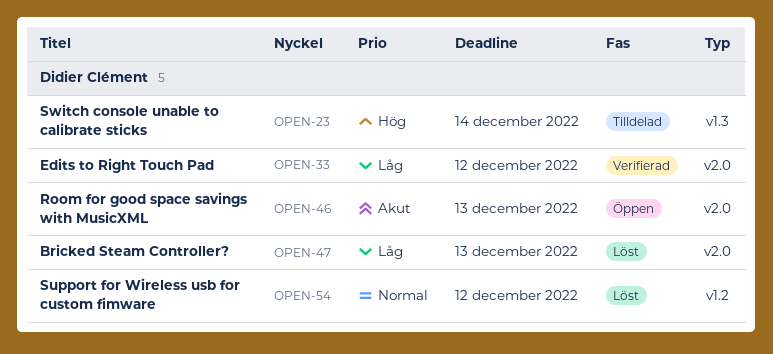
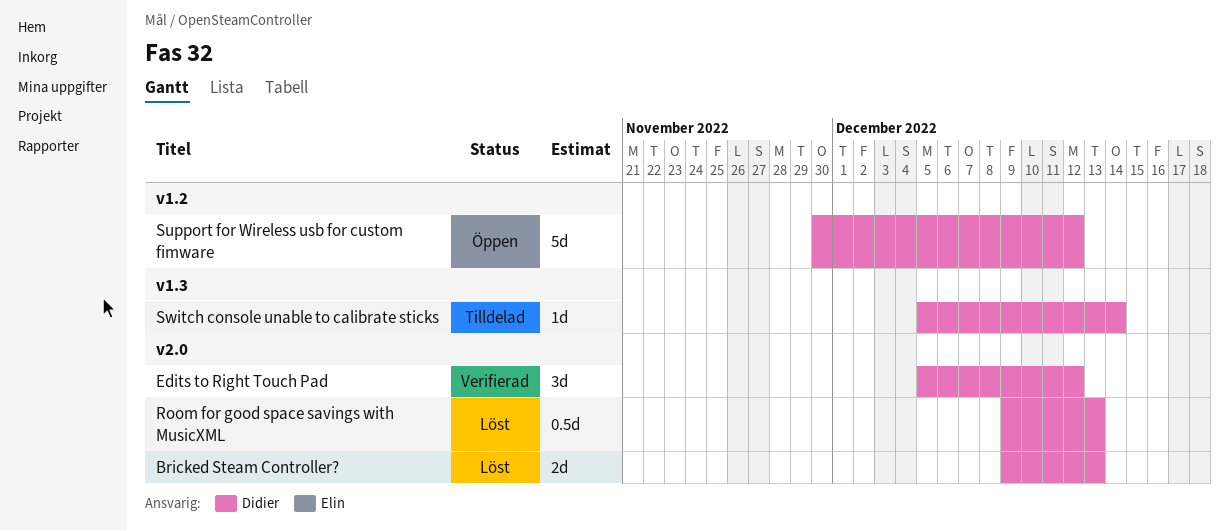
Room for good space savings with MusicXML, status: Öppen -> Löst
Support for Wireless usb for custom fimware, status: Löst -> Öppen

